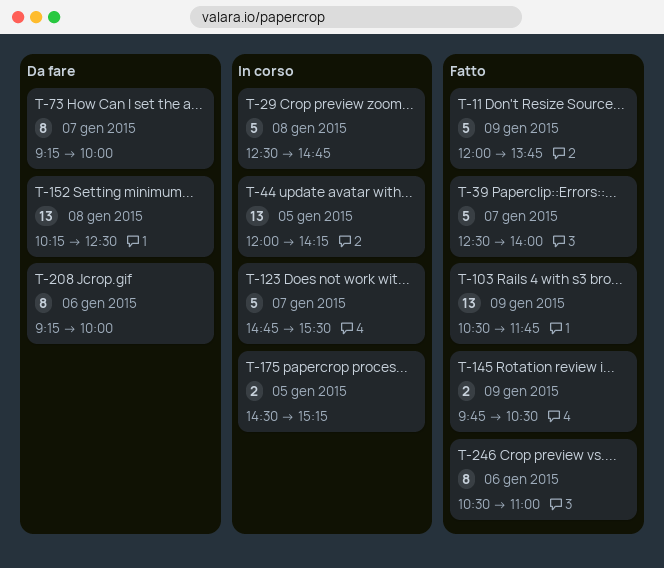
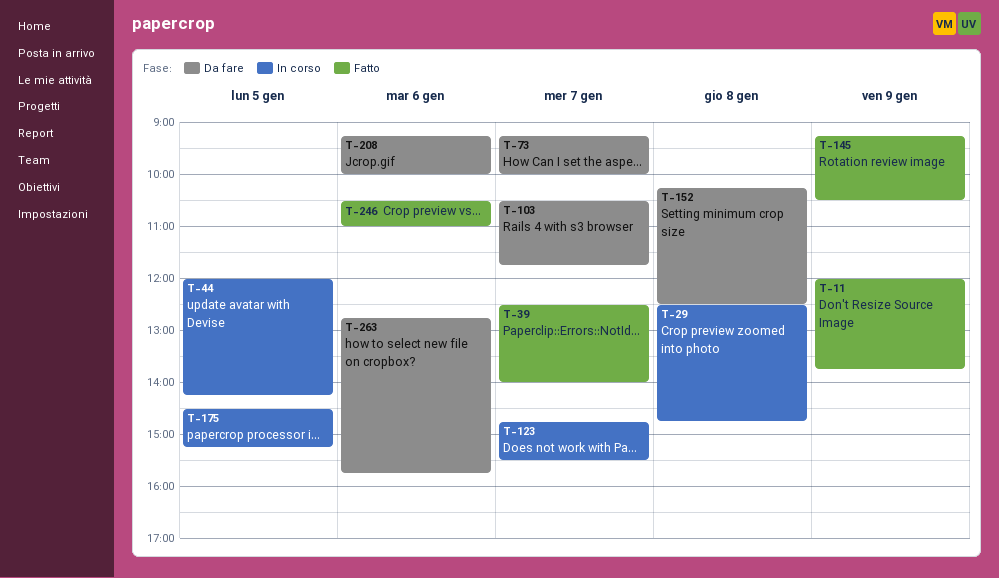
T-103, status: Fatto -> Da fare
T-103, day: Jan 9 -> Jan 7
T-145, begins: 09:45 -> 09:15
T-263: none -> present

